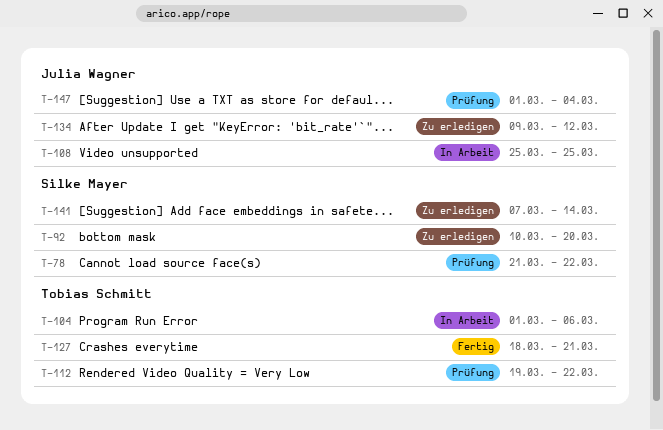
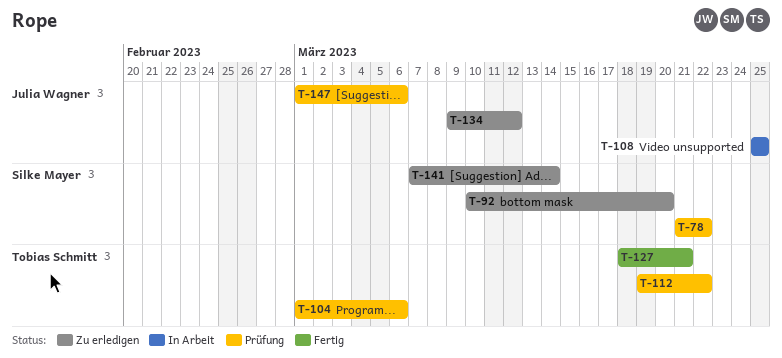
T-104, status: In Arbeit -> Prüfung
T-147, due: Mar 4 -> Mar 6

